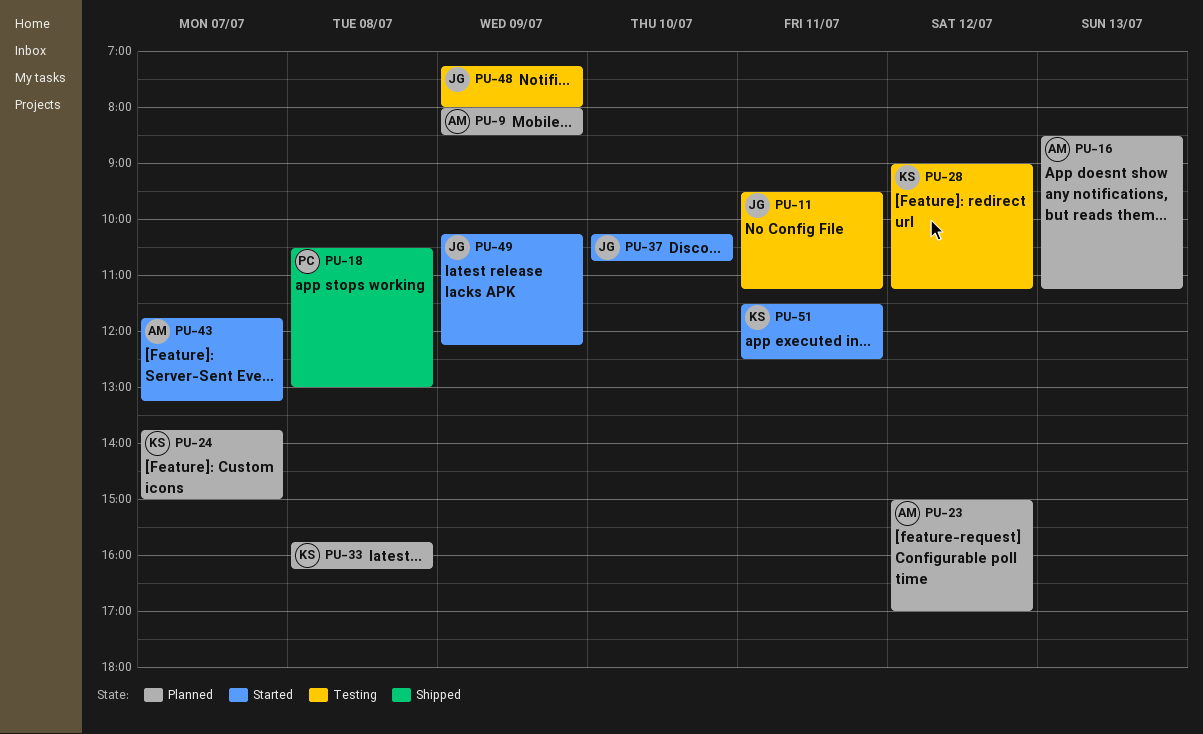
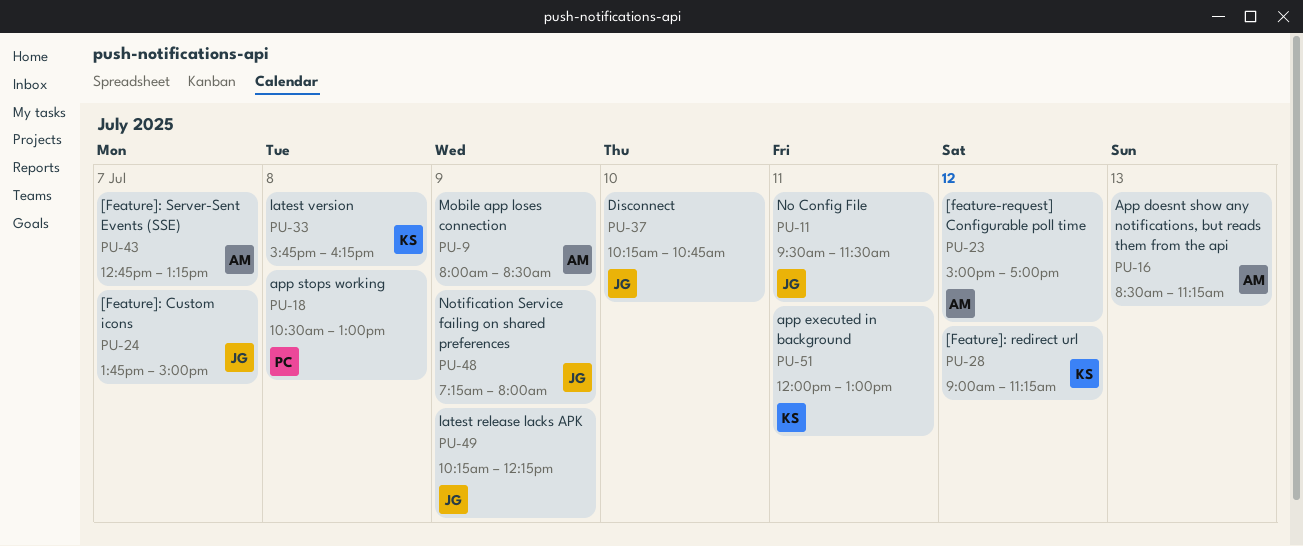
PU-11, ends: 11:15 -> 11:30
PU-24, owner: KS -> JG
PU-43, begins: 11:45 -> 12:45
PU-51, begins: 11:30 -> 12:00
PU-51, ends: 12:30 -> 13:00

